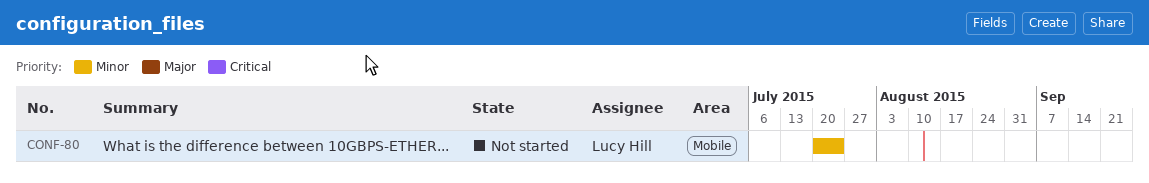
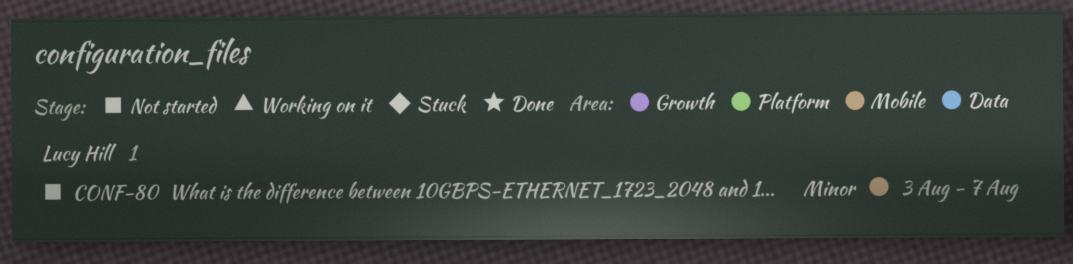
CONF-80, start: Jul 20 -> Aug 3
CONF-80, due: Jul 24 -> Aug 7

